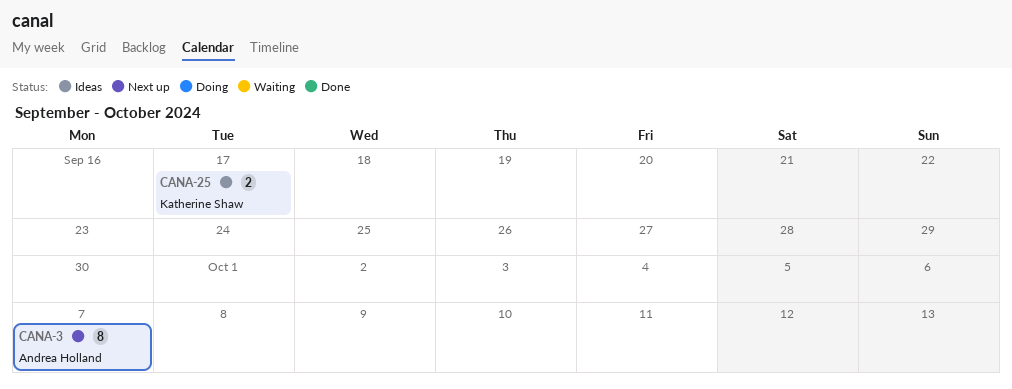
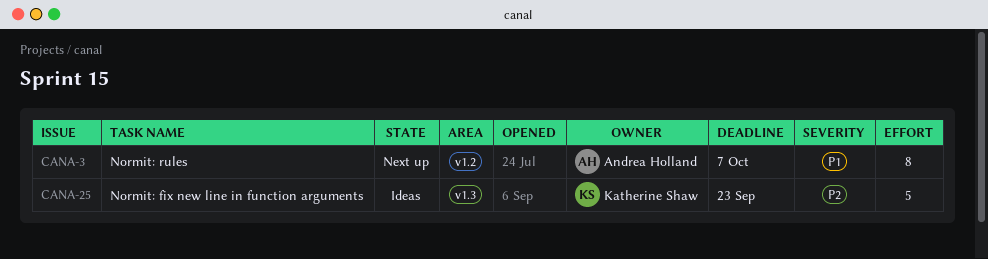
CANA-25, estimate: 2 -> 5
CANA-25, due: Sep 17 -> Sep 23

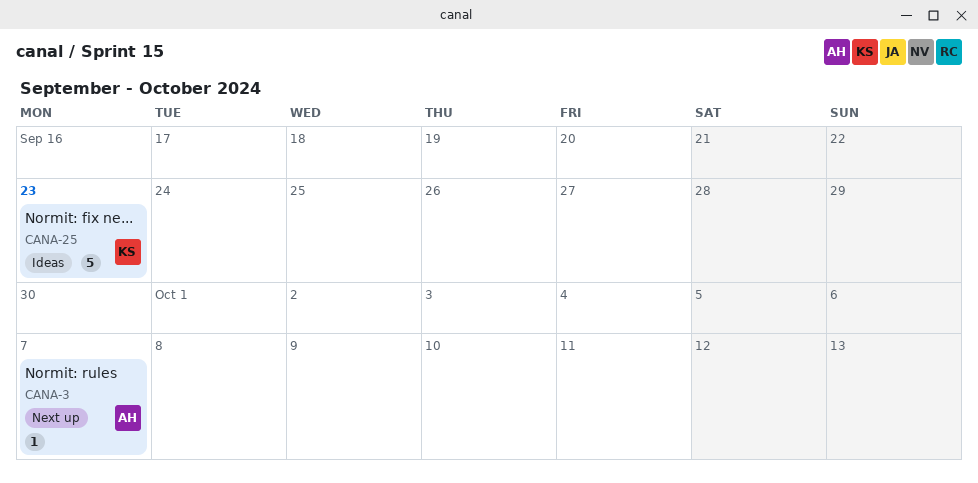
CANA-3, estimate: 8 -> 1

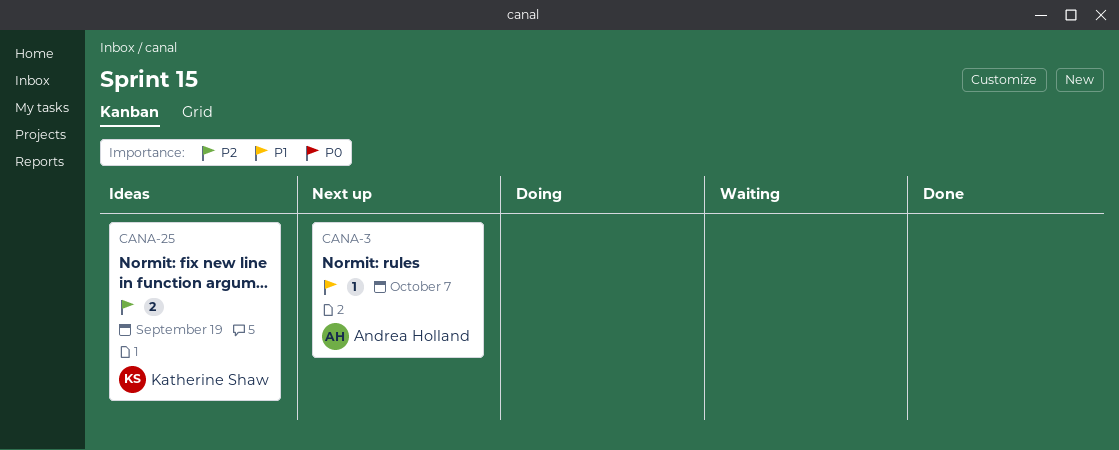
CANA-25, estimate: 5 -> 2
CANA-25, due: Sep 23 -> Sep 19

